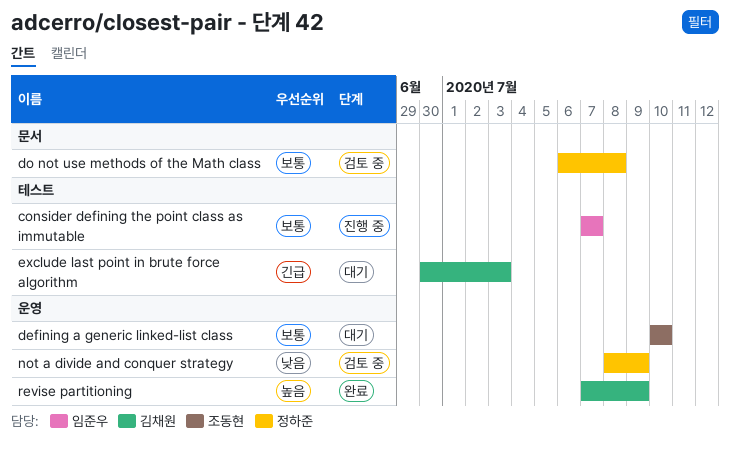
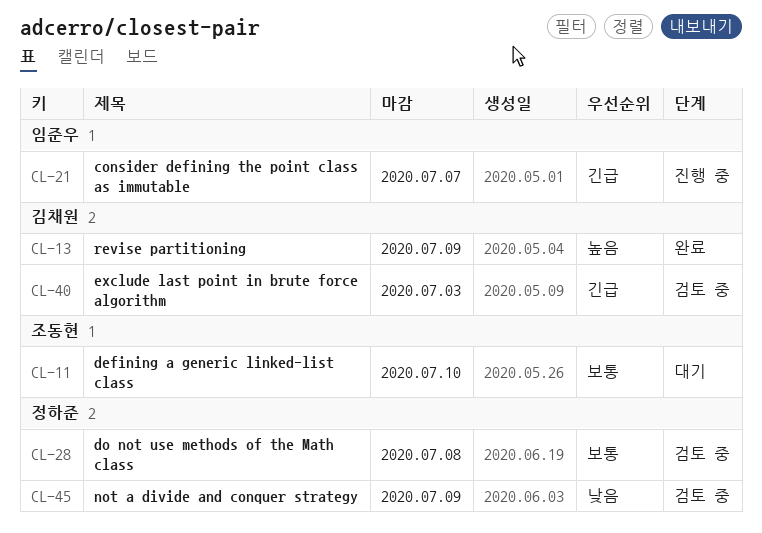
consider defining the point class as immutable, priority: 보통 -> 긴급
exclude last point in brute force algorithm, status: 대기 -> 검토 중

